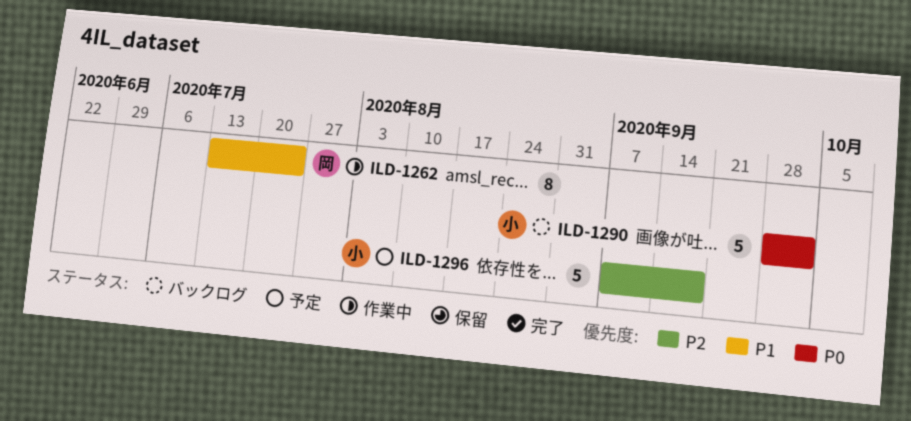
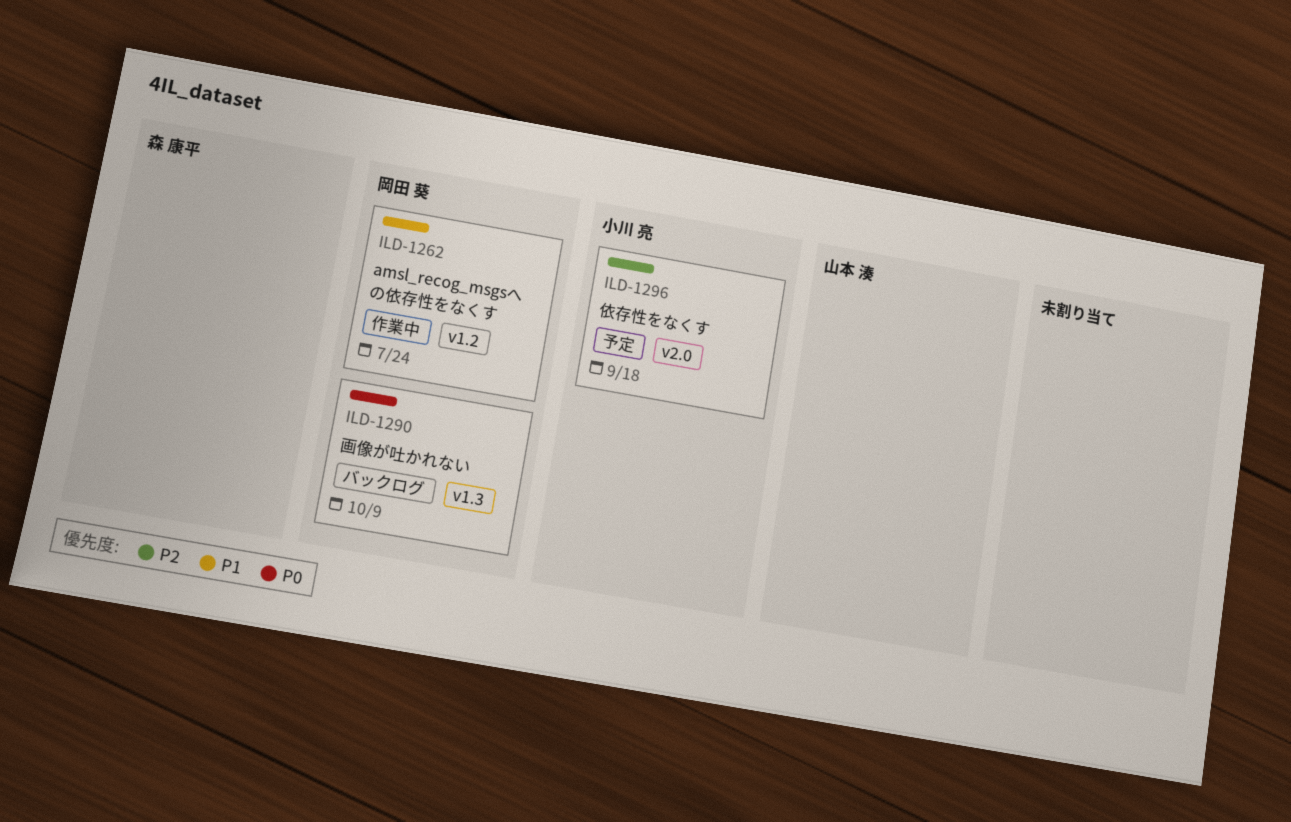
ILD-1290, owner: 小川 亮 -> 岡田 葵
ILD-1290, due: Oct 2 -> Oct 9

